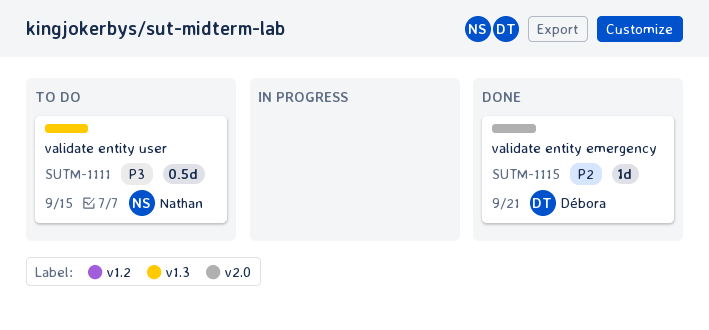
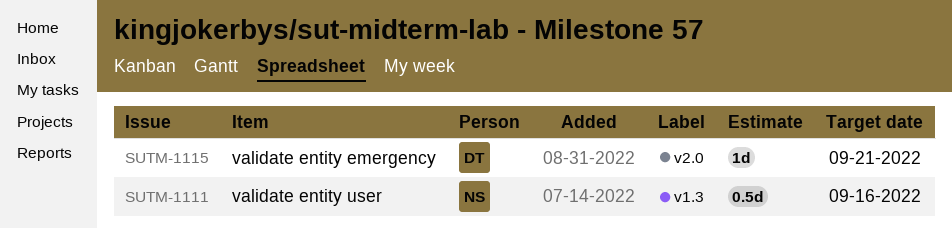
SUTM-1111, due: Sep 15 -> Sep 16

